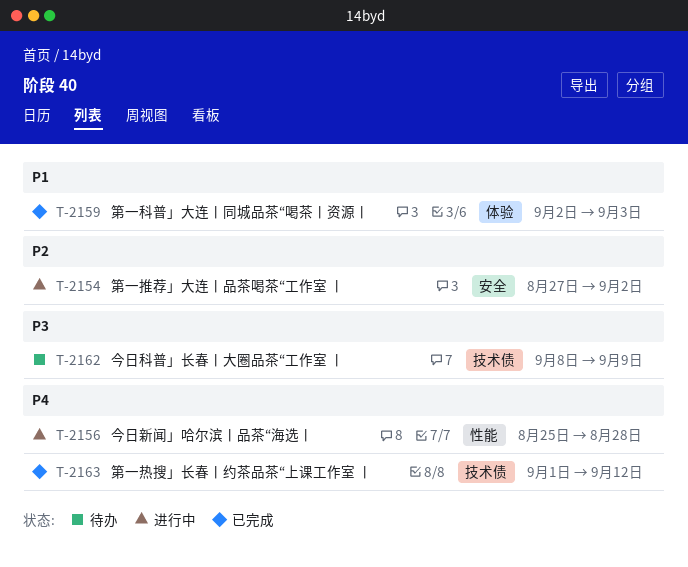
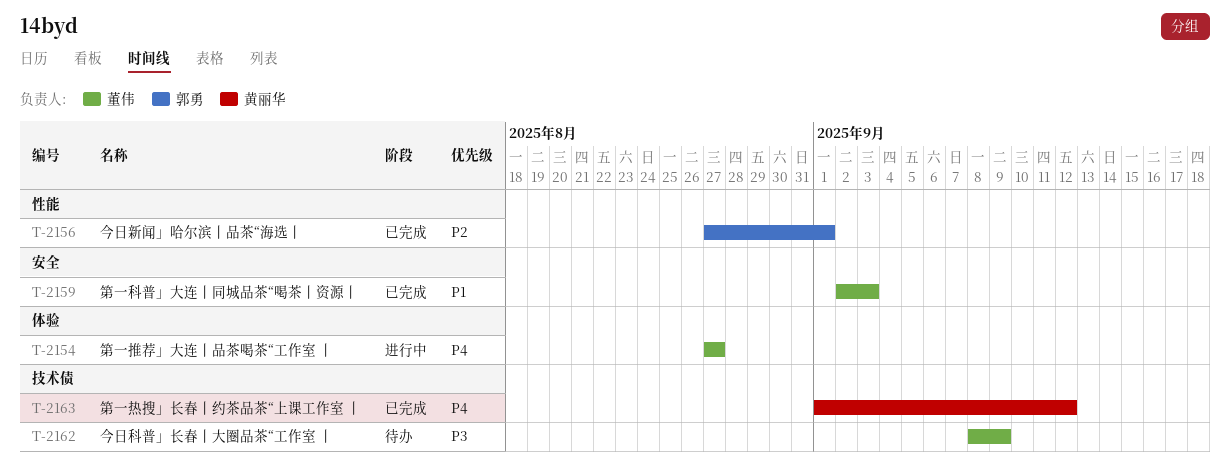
T-2154, priority: P2 -> P4
T-2154, label: 安全 -> 体验
T-2154, due: Sep 2 -> Aug 27
T-2156, status: 进行中 -> 已完成
T-2156, priority: P4 -> P2
T-2156, start: Aug 25 -> Aug 27
T-2156, due: Aug 28 -> Sep 1
T-2159, label: 体验 -> 安全

